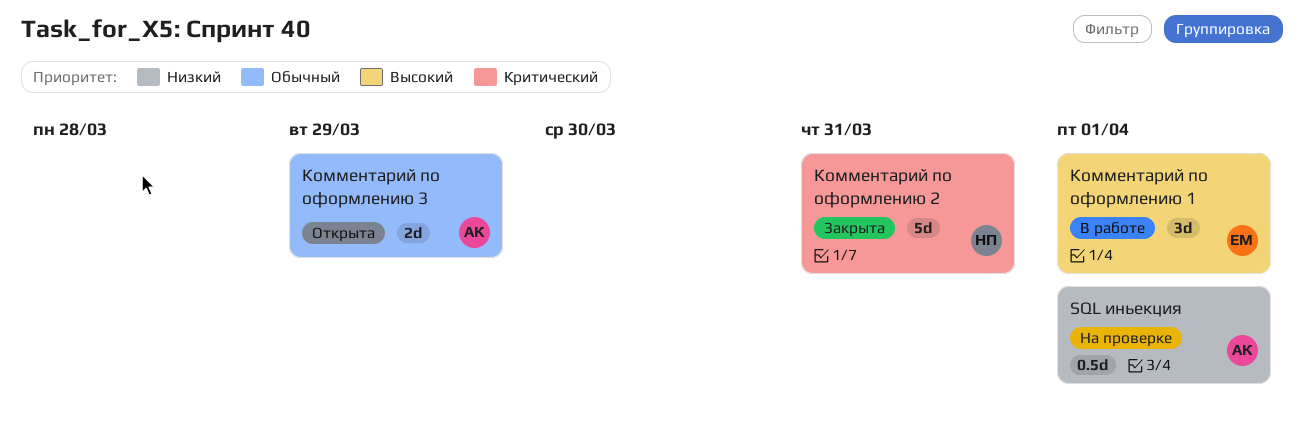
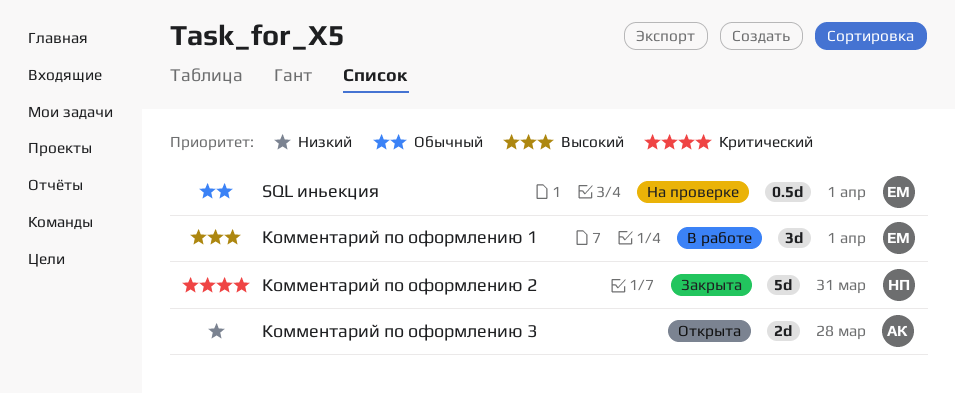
SQL иньекция, owner: АК -> ЕМ
SQL иньекция, priority: Низкий -> Обычный
Комментарий по оформлению 3, priority: Обычный -> Низкий
Комментарий по оформлению 3, due: Mar 29 -> Mar 28

